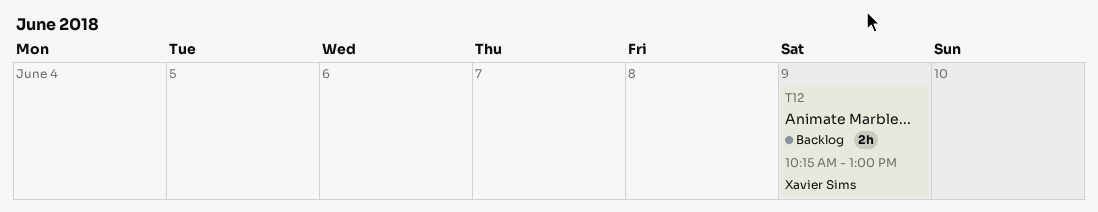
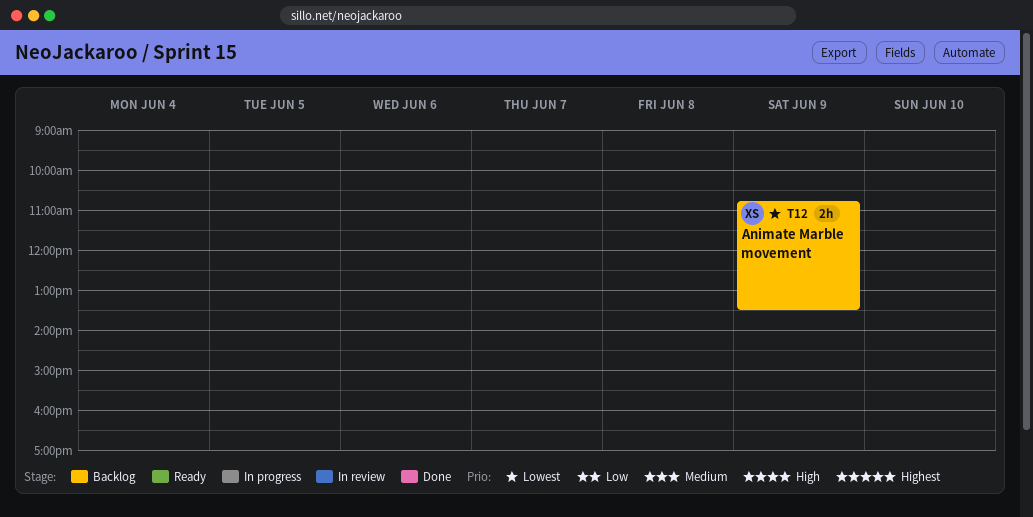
T12, begins: 10:15 -> 10:45
T12, ends: 13:00 -> 13:30

